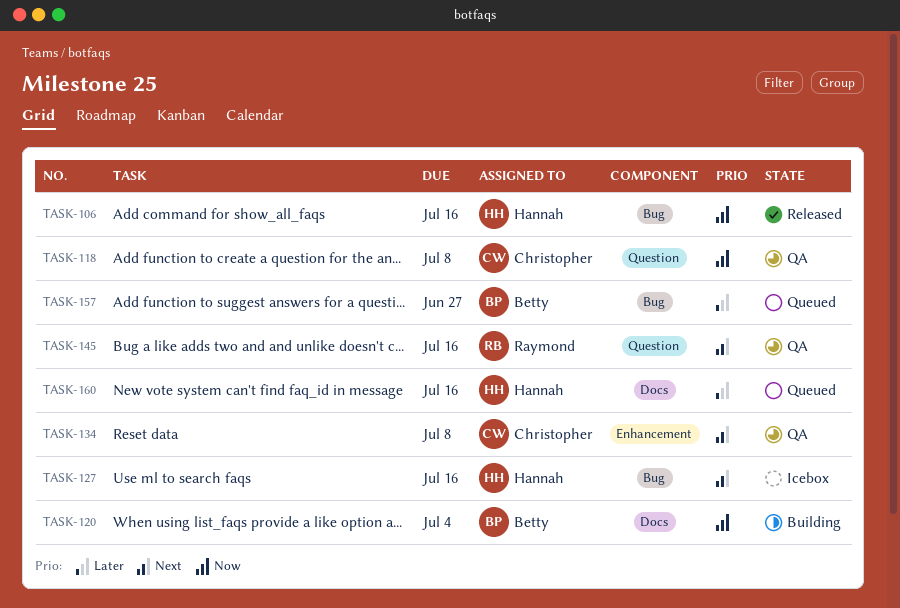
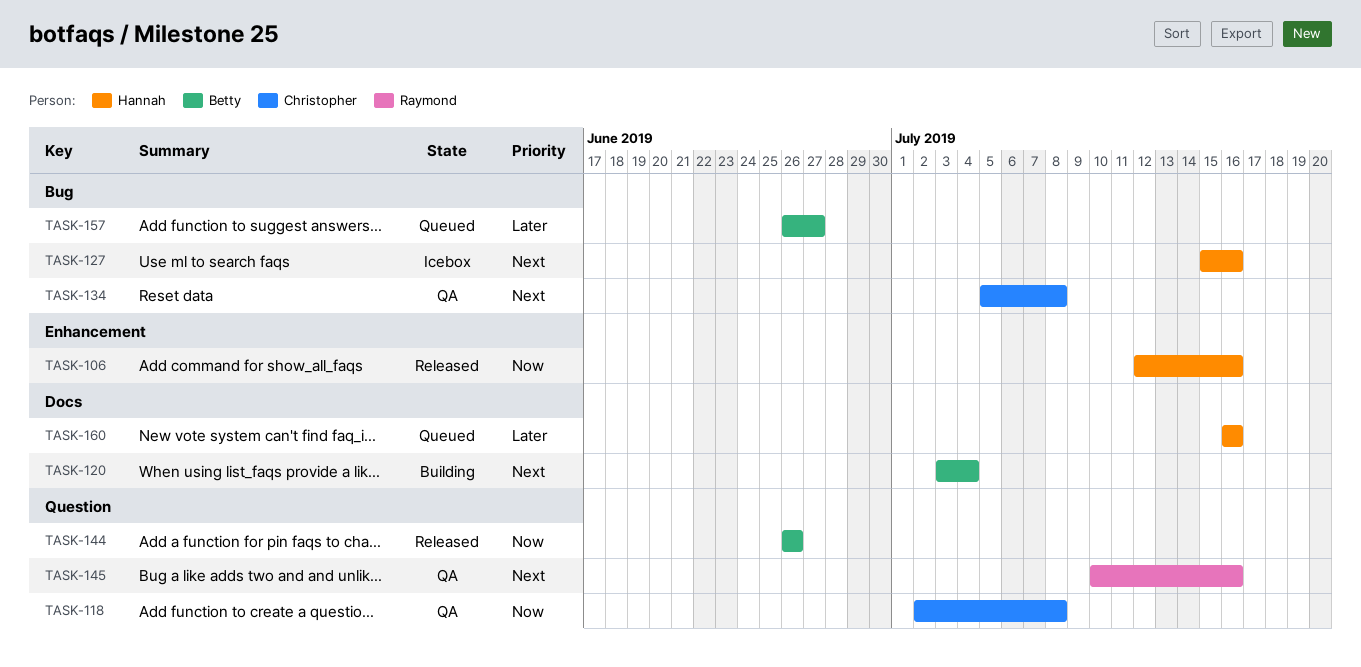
TASK-106, label: Bug -> Enhancement
TASK-120, priority: Now -> Next
TASK-134, label: Enhancement -> Bug
TASK-144: none -> present

